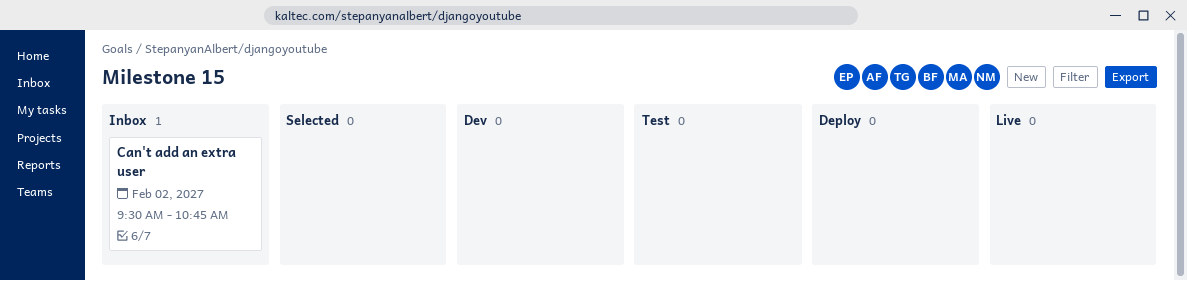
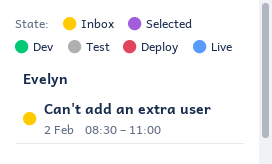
Can't add an extra user, begins: 09:30 -> 08:30
Can't add an extra user, ends: 10:45 -> 11:00

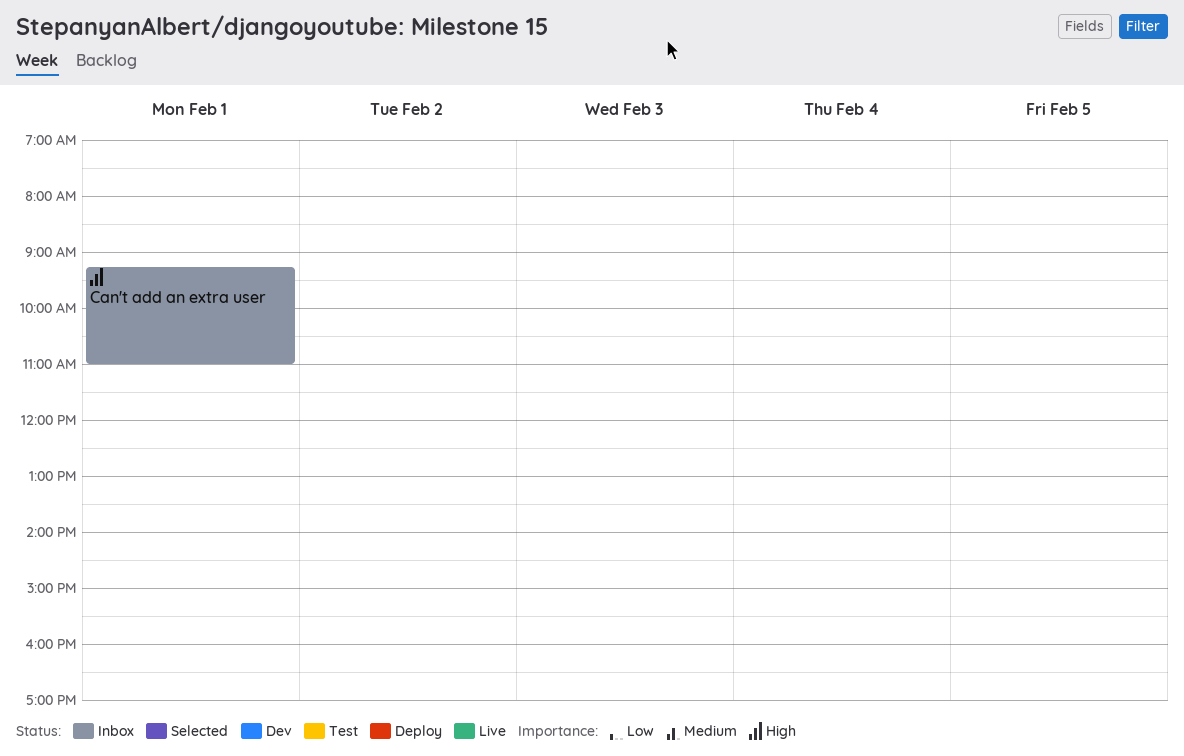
Can't add an extra user, day: Feb 2 -> Feb 1
Can't add an extra user, begins: 08:30 -> 09:15

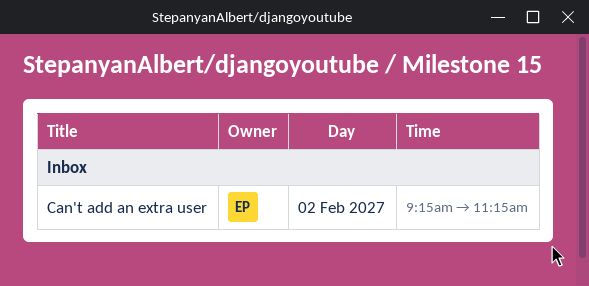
Can't add an extra user, day: Feb 1 -> Feb 2
Can't add an extra user, ends: 11:00 -> 11:15

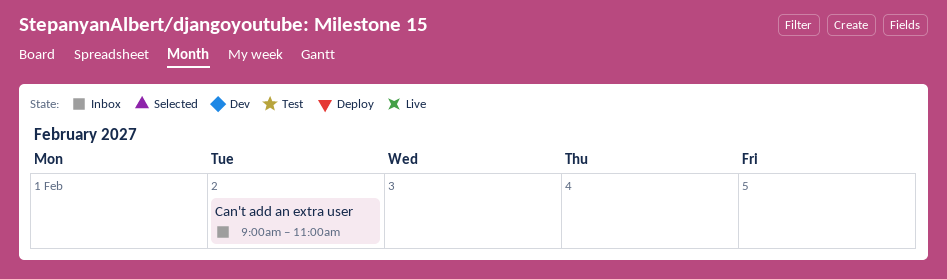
Can't add an extra user, begins: 09:15 -> 09:00
Can't add an extra user, ends: 11:15 -> 11:00

